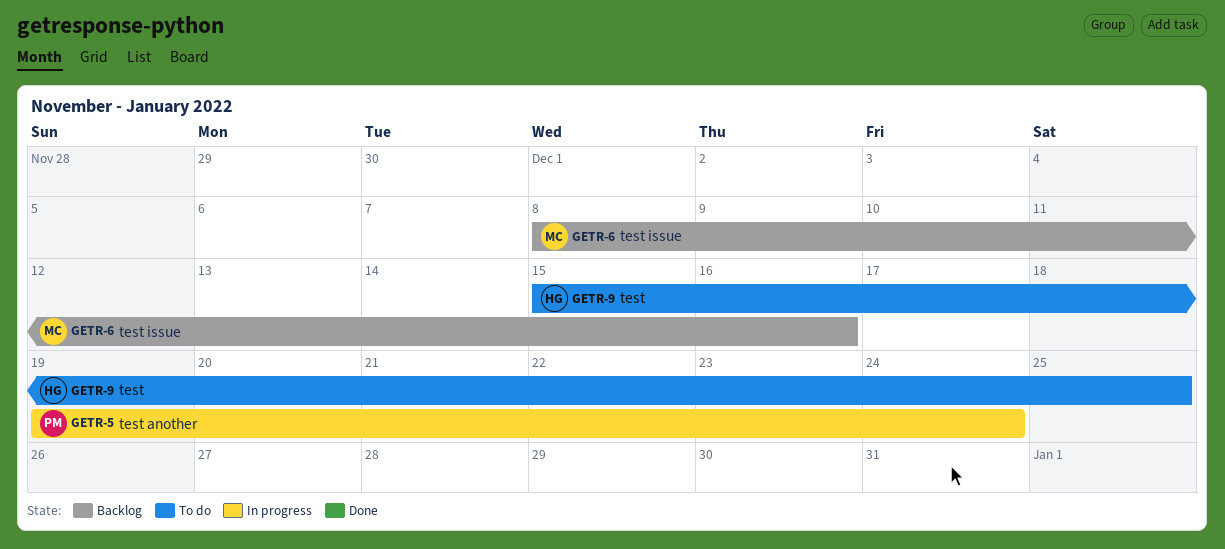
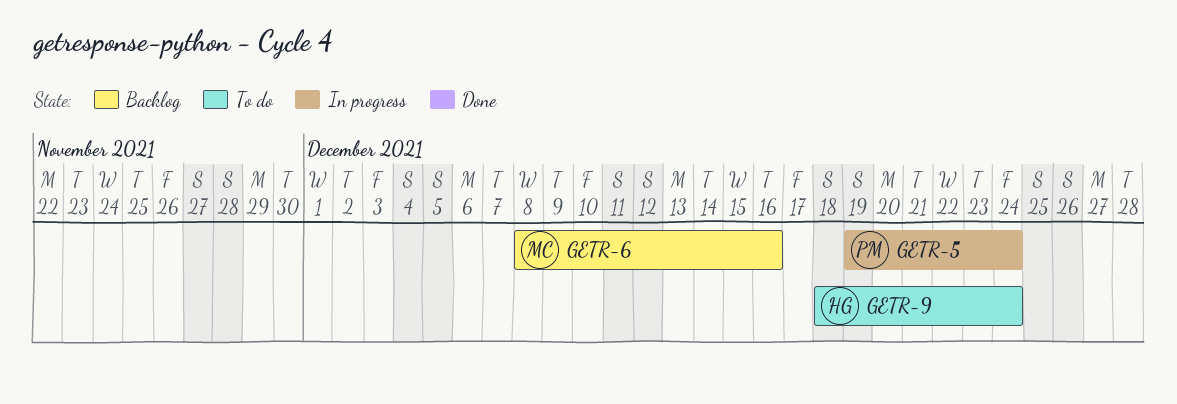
GETR-9, start: Dec 15 -> Dec 18
GETR-9, due: Dec 25 -> Dec 24

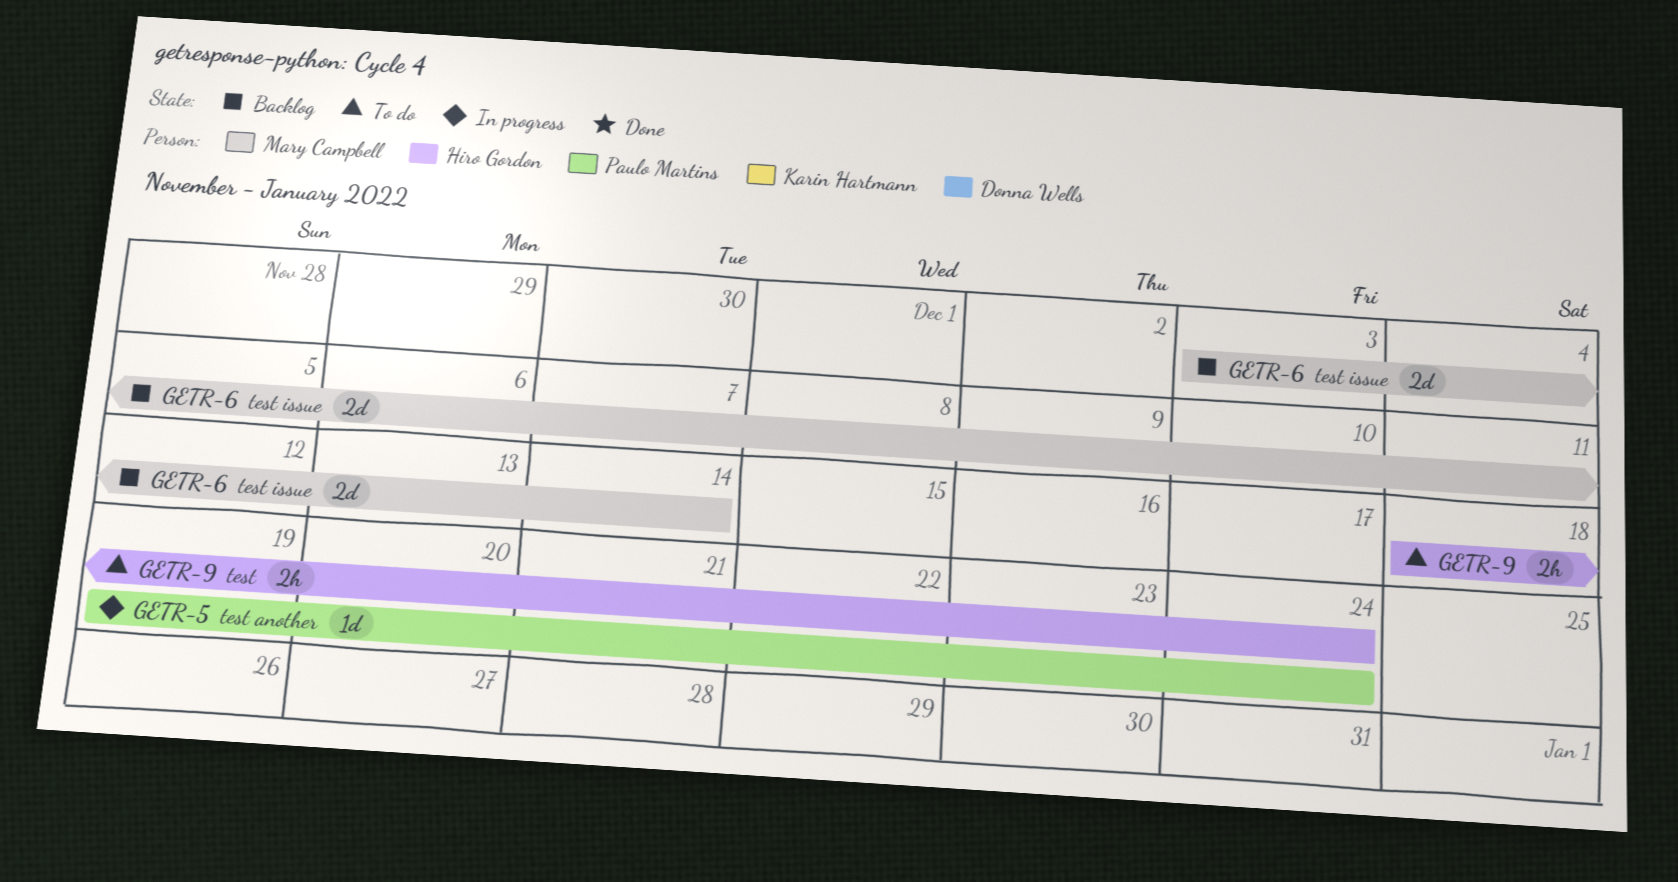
GETR-6, start: Dec 8 -> Dec 3
GETR-6, due: Dec 16 -> Dec 14

